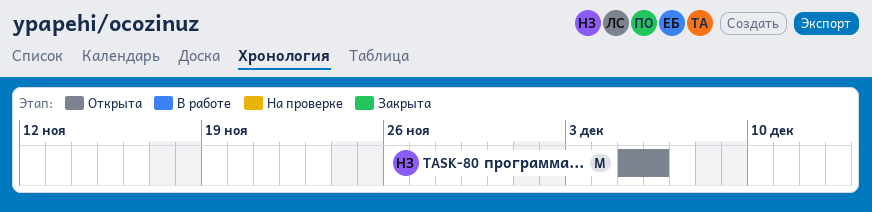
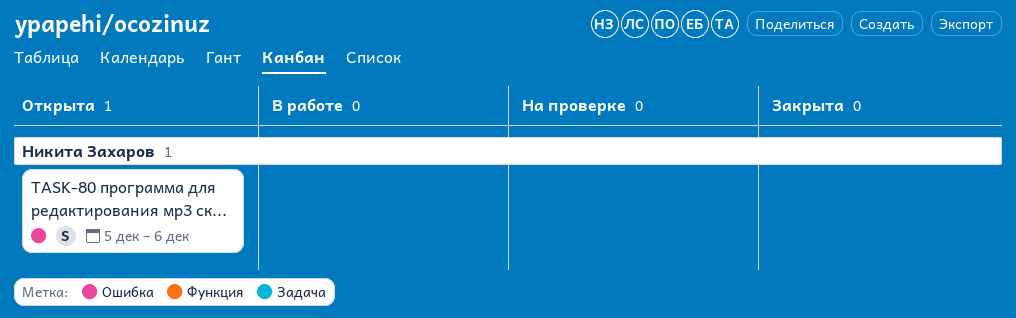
TASK-80, estimate: M -> S

